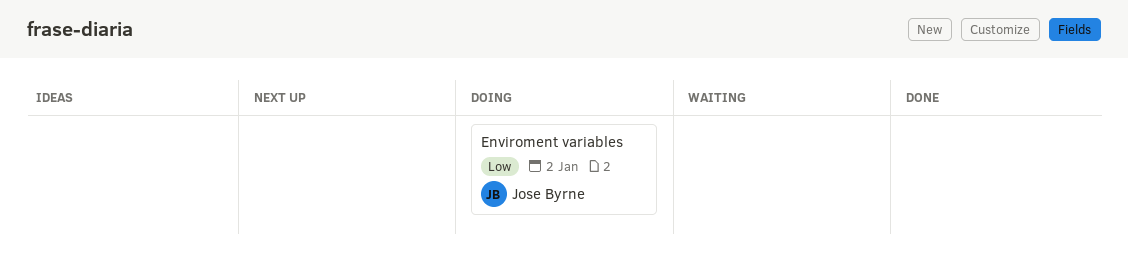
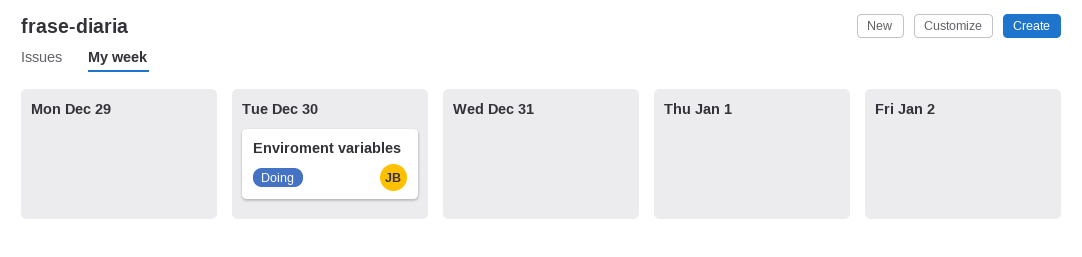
Enviroment variables, due: Jan 2 -> Dec 30

